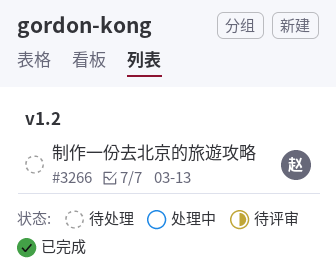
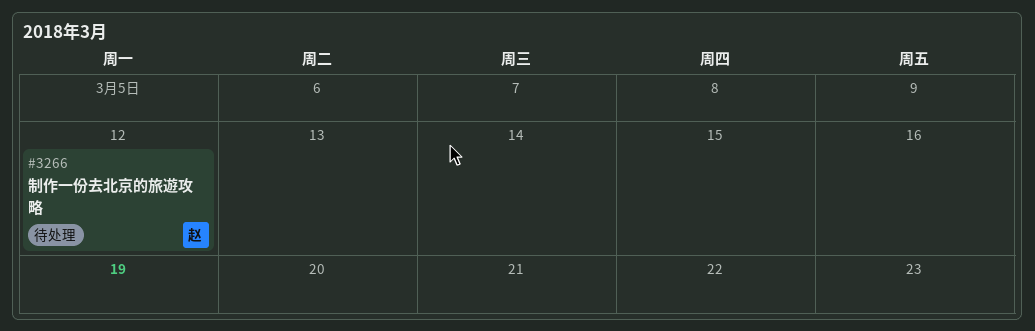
#3266, due: Mar 13 -> Mar 12

